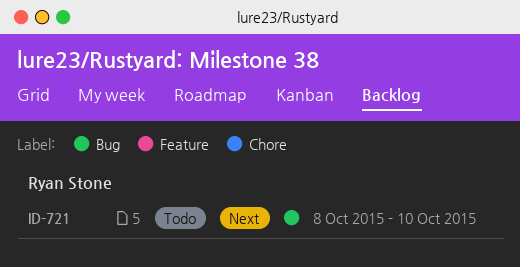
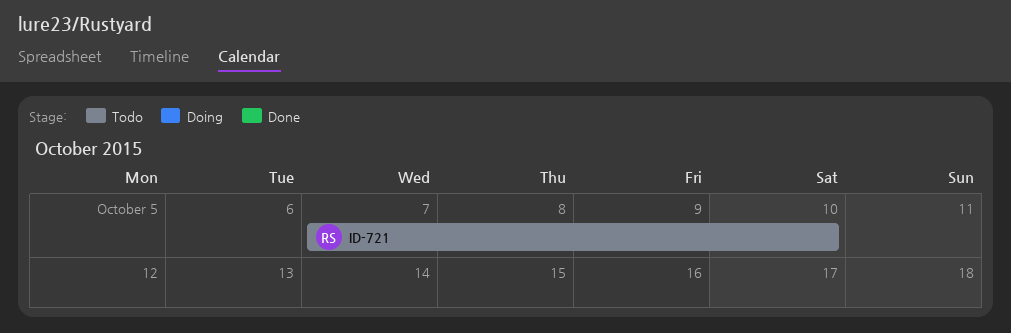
ID-721, start: Oct 8 -> Oct 7

